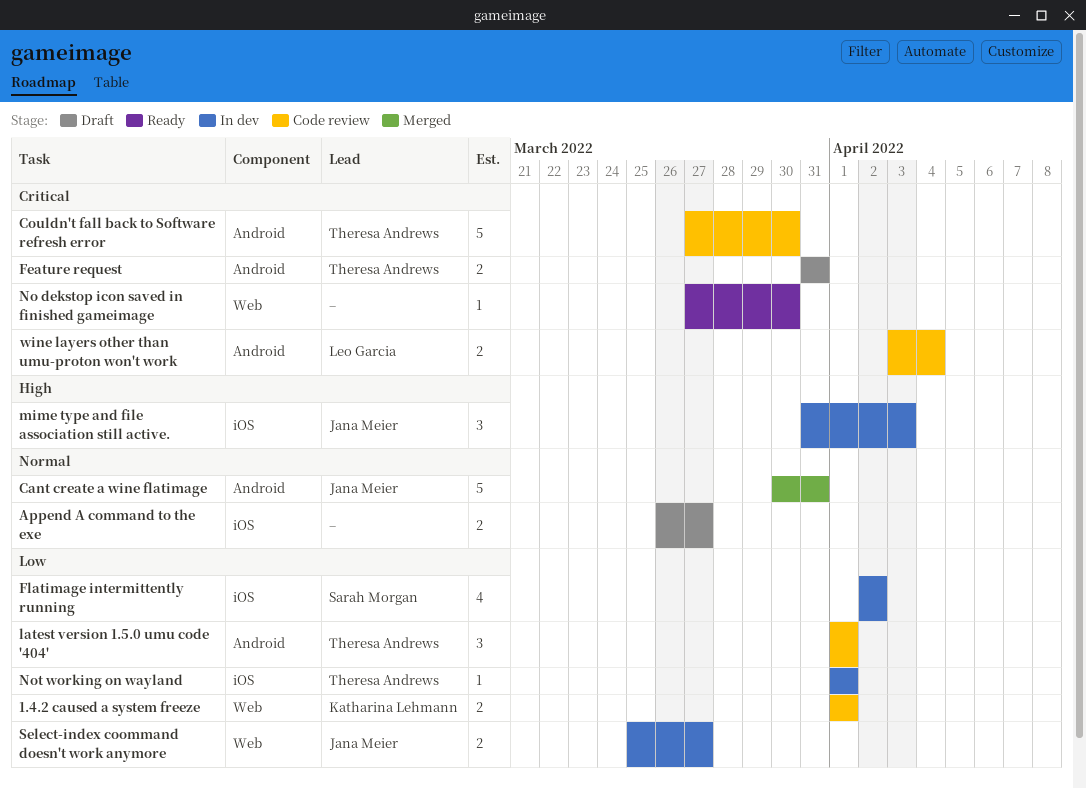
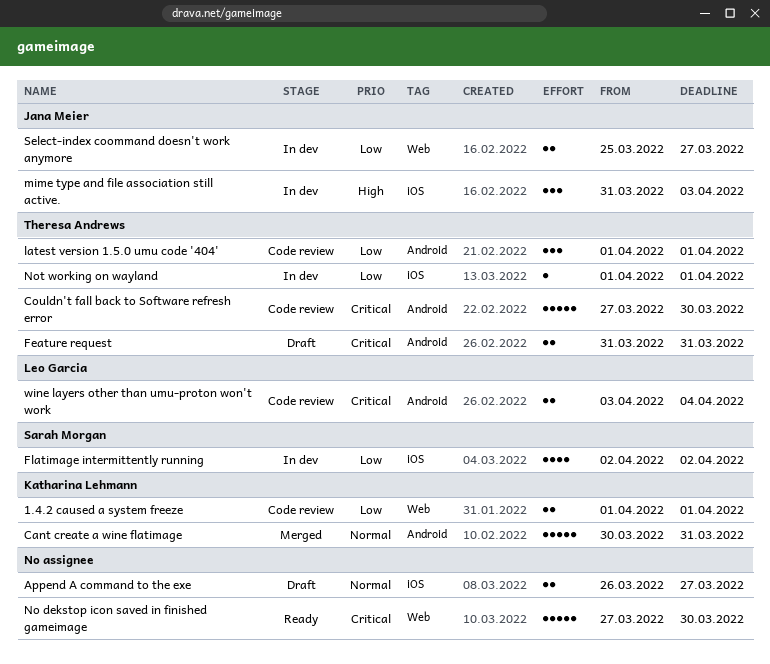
Cant create a wine flatimage, owner: Jana Meier -> Katharina Lehmann
No dekstop icon saved in finished gameimage, estimate: 1 -> 5

